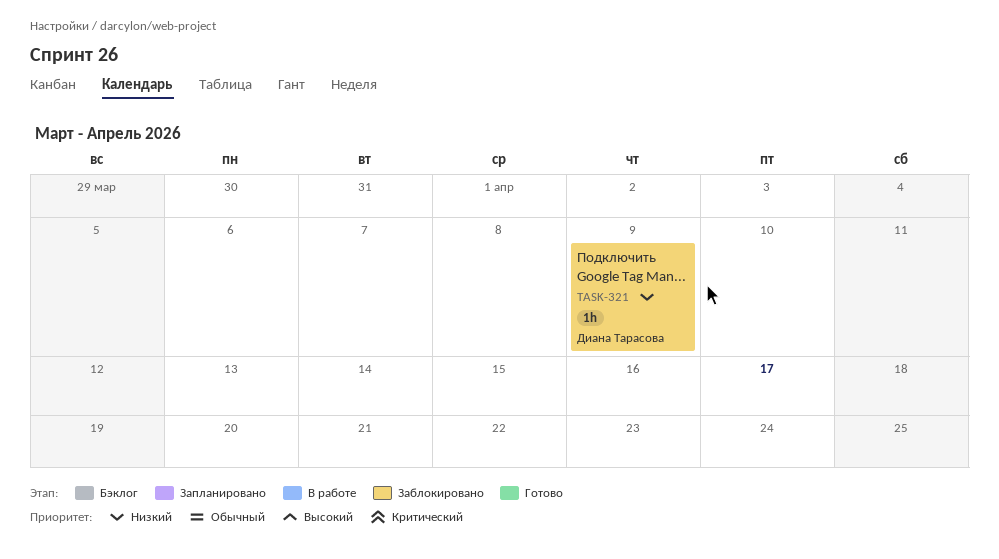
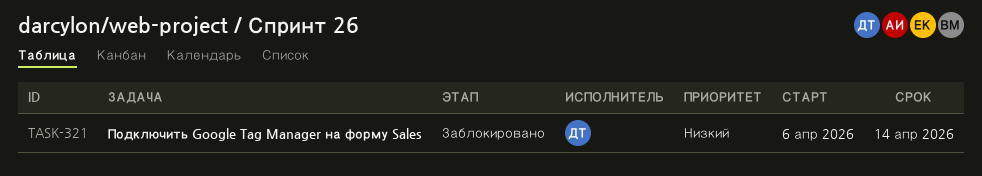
TASK-321, due: Apr 9 -> Apr 14

